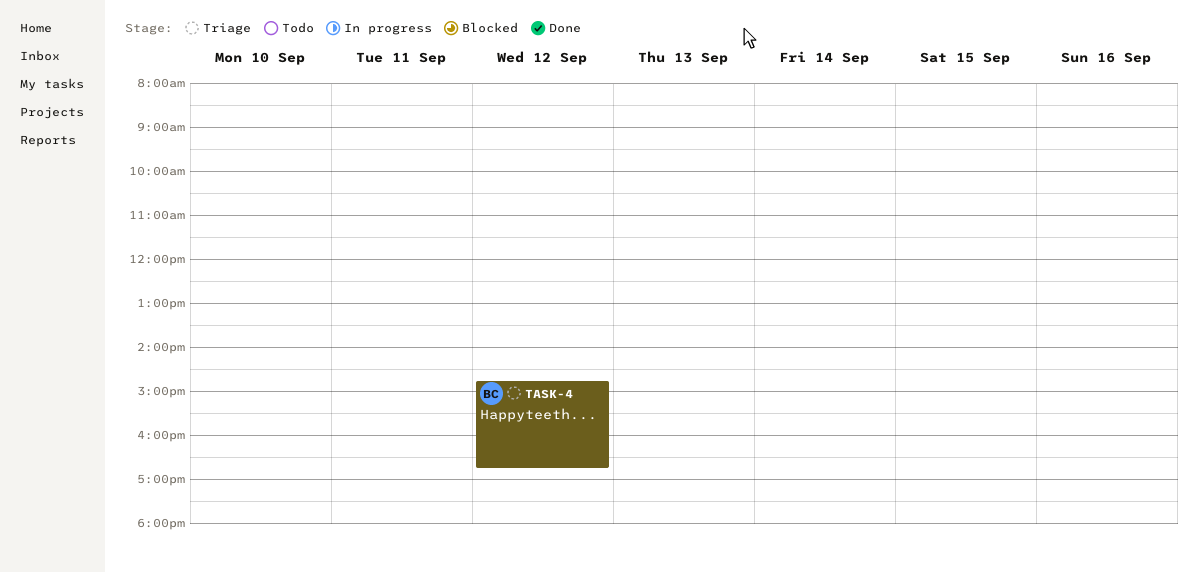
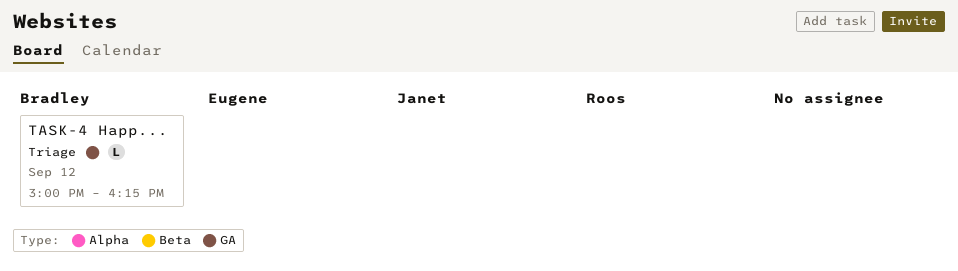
TASK-4, begins: 14:45 -> 15:00
TASK-4, ends: 16:45 -> 16:15

